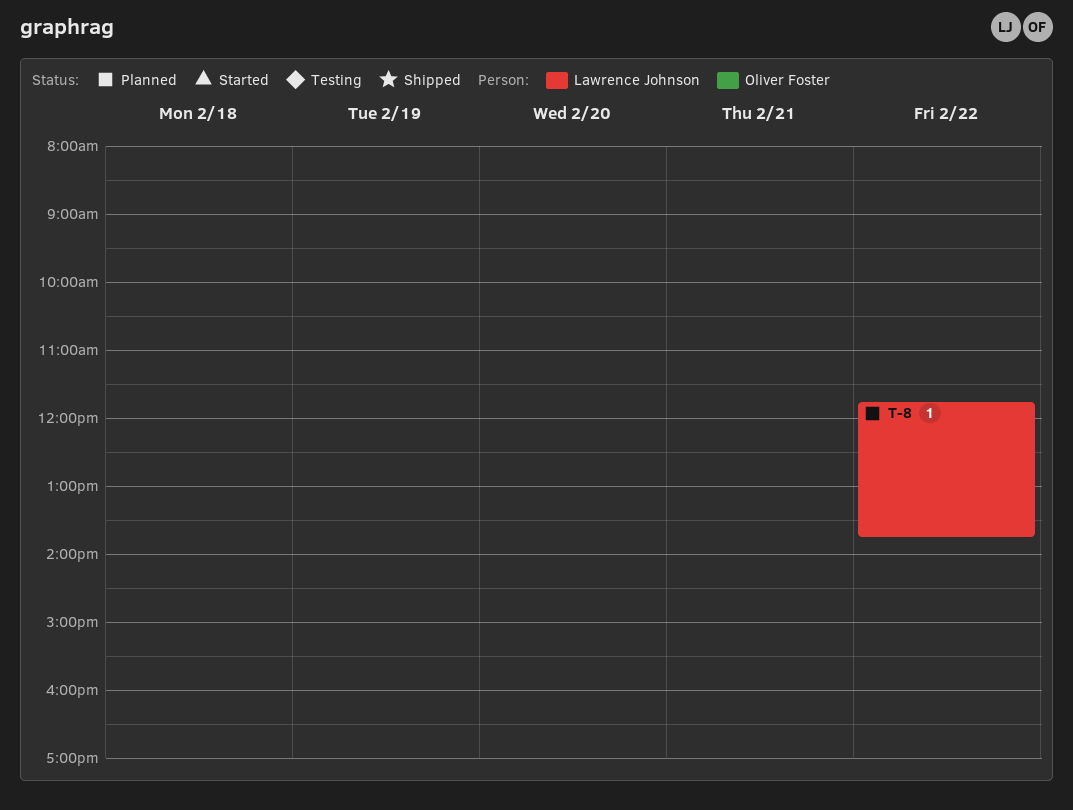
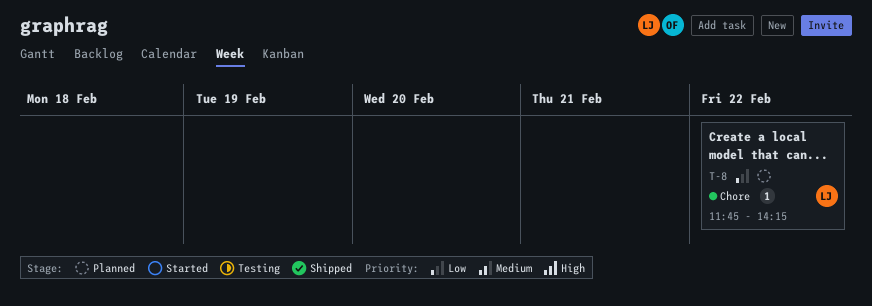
T-8, ends: 13:45 -> 14:15

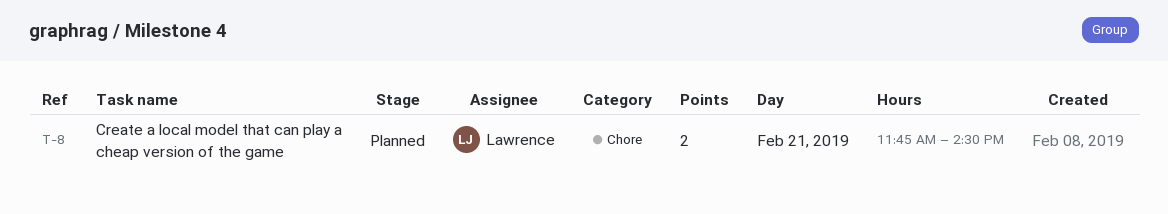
T-8, estimate: 1 -> 2
T-8, day: Feb 22 -> Feb 21
T-8, ends: 14:15 -> 14:30

